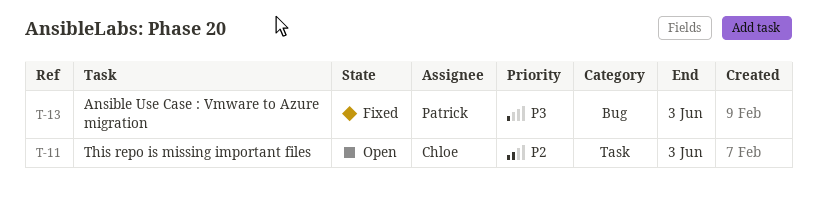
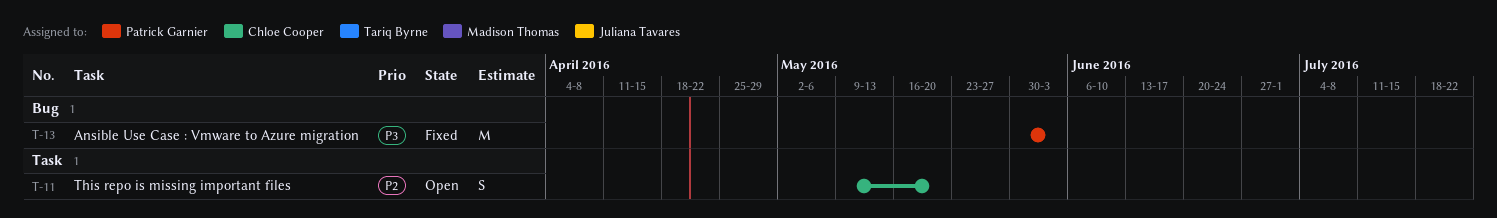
T-11, due: Jun 3 -> May 20

